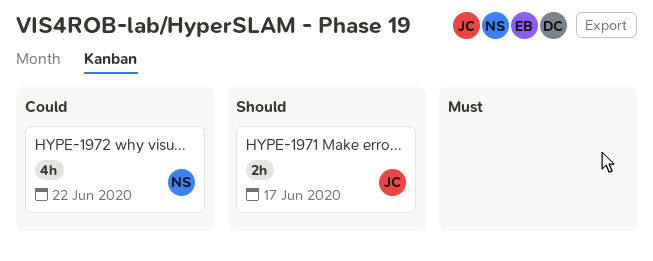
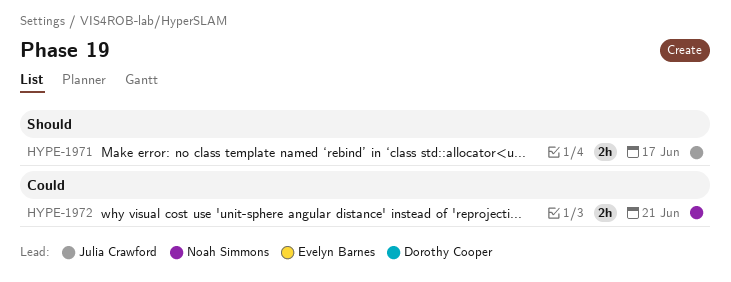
HYPE-1972, estimate: 4h -> 2h
HYPE-1972, due: Jun 22 -> Jun 21

